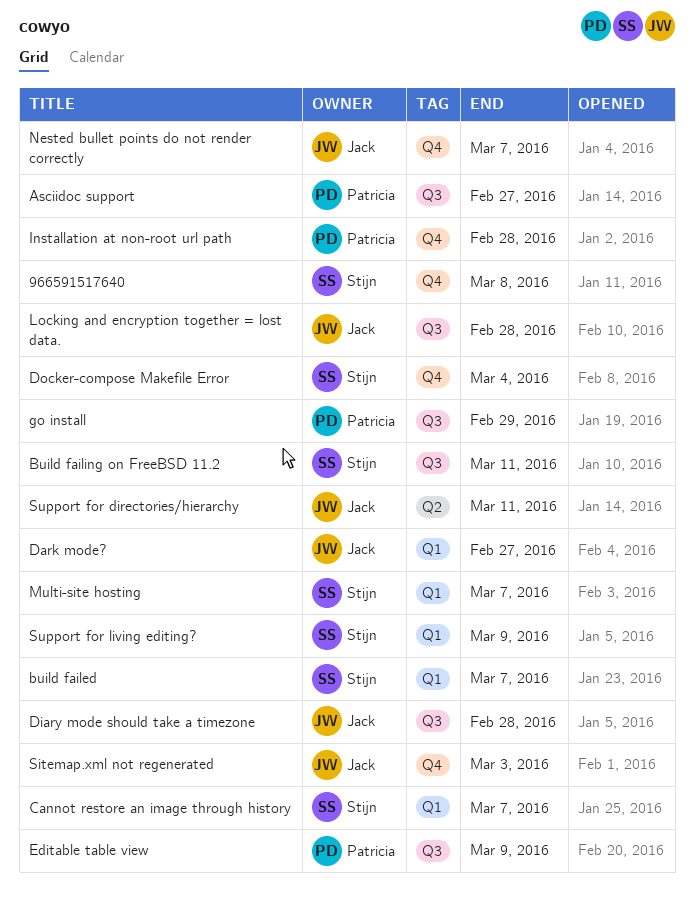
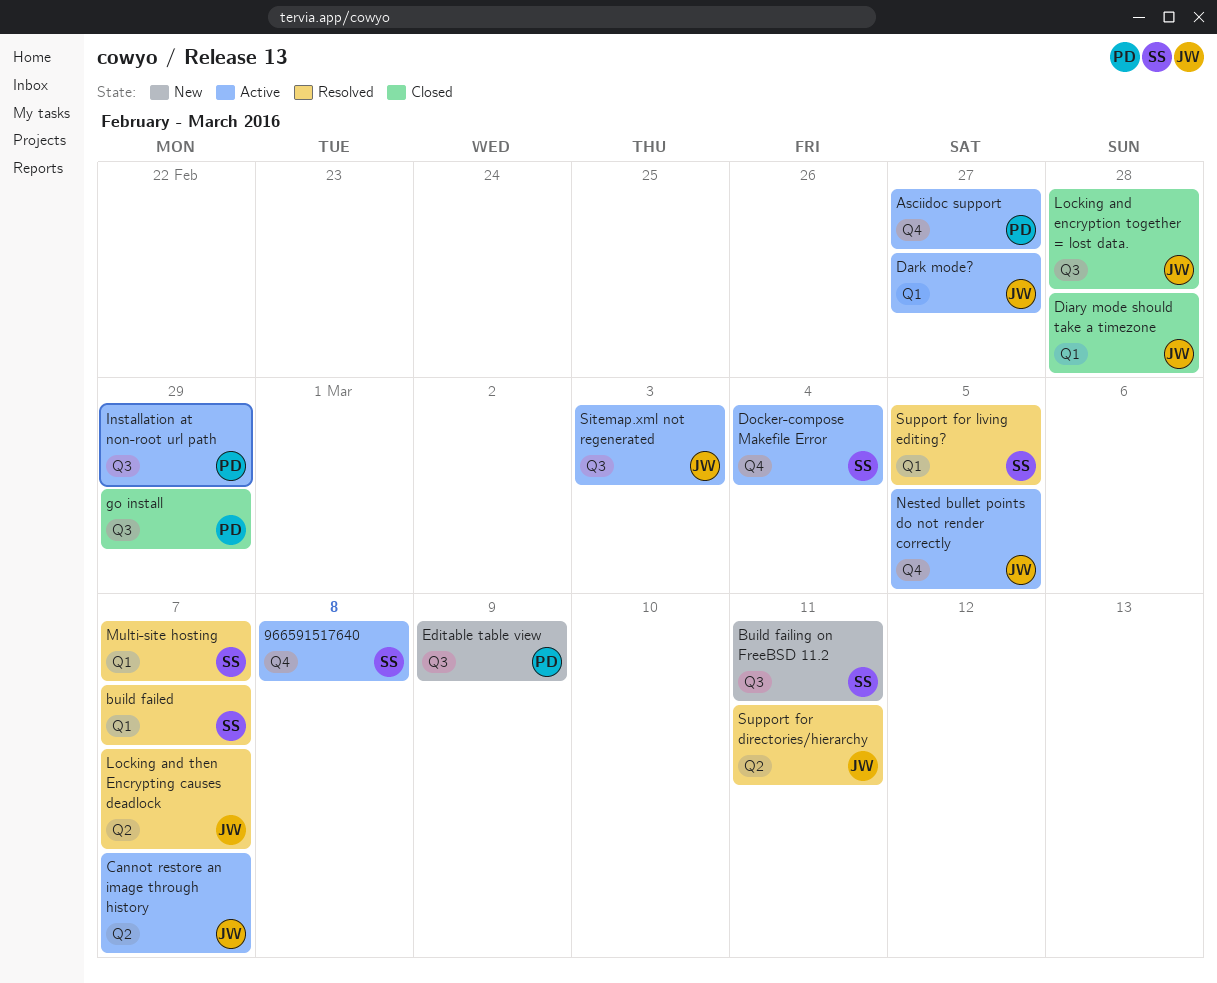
Asciidoc support, label: Q3 -> Q4
Cannot restore an image through history, owner: Stijn -> Jack
Cannot restore an image through history, label: Q1 -> Q2
Diary mode should take a timezone, label: Q3 -> Q1
Installation at non-root url path, label: Q4 -> Q3
Installation at non-root url path, due: Feb 28 -> Feb 29
Locking and then Encrypting causes deadlock: none -> present
Nested bullet points do not render correctly, due: Mar 7 -> Mar 5
Sitemap.xml not regenerated, label: Q4 -> Q3
Support for living editing?, due: Mar 9 -> Mar 5

